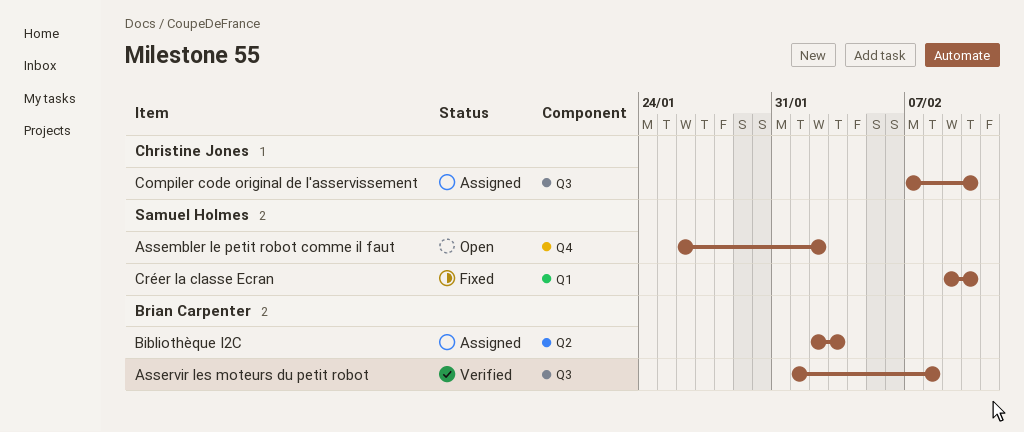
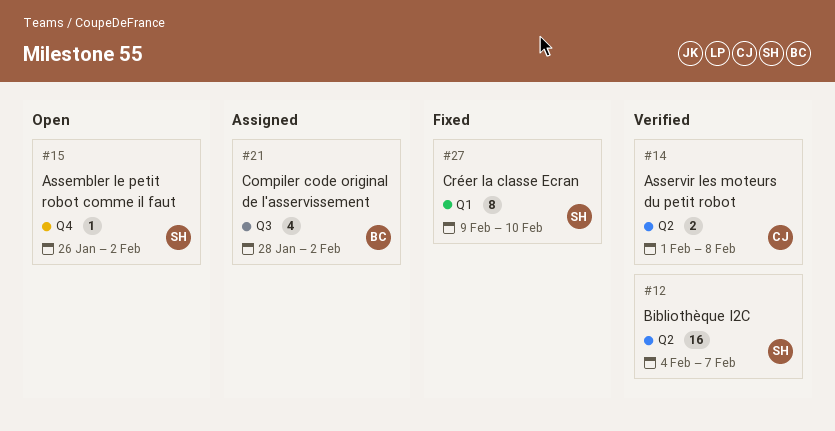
Asservir les moteurs du petit robot, owner: Brian Carpenter -> Christine Jones
Asservir les moteurs du petit robot, label: Q3 -> Q2
Bibliothèque I2C, status: Assigned -> Verified
Bibliothèque I2C, owner: Brian Carpenter -> Samuel Holmes
Bibliothèque I2C, start: Feb 2 -> Feb 4
Bibliothèque I2C, due: Feb 3 -> Feb 7
Compiler code original de l'asservissement, owner: Christine Jones -> Brian Carpenter
Compiler code original de l'asservissement, start: Feb 7 -> Jan 28
Compiler code original de l'asservissement, due: Feb 10 -> Feb 2

